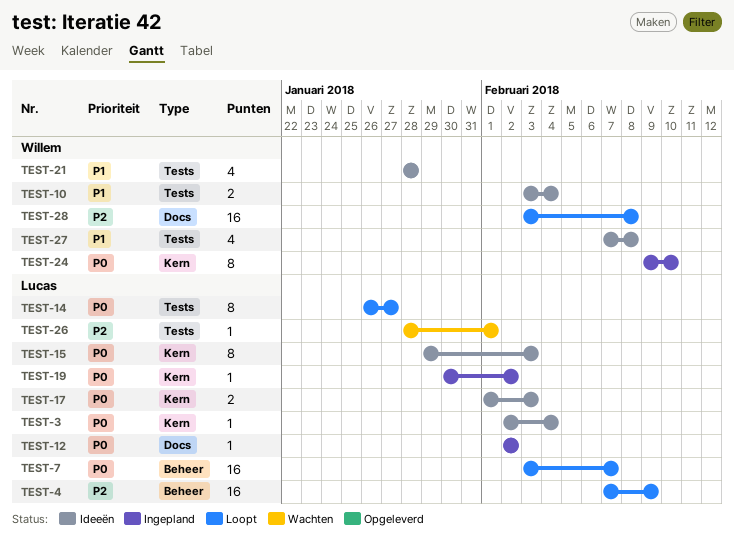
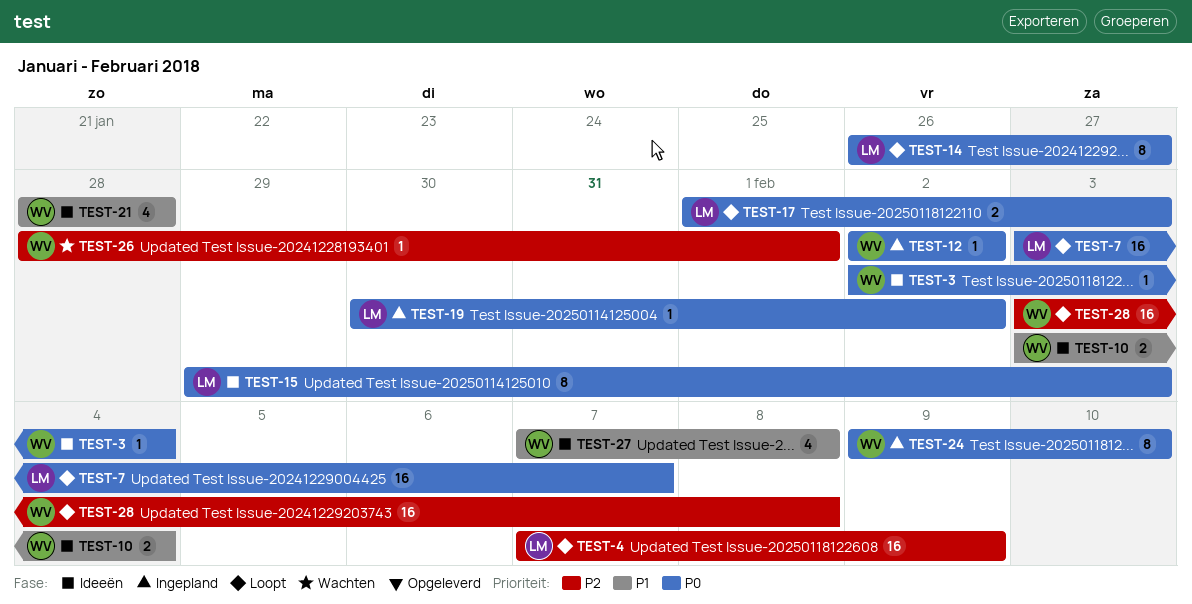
TEST-3, owner: Lucas -> Willem
TEST-12, owner: Lucas -> Willem
TEST-17, status: Ideeën -> Loopt
TEST-26, owner: Lucas -> Willem

